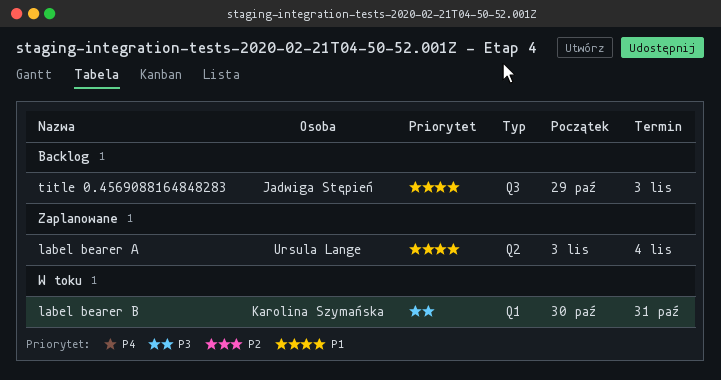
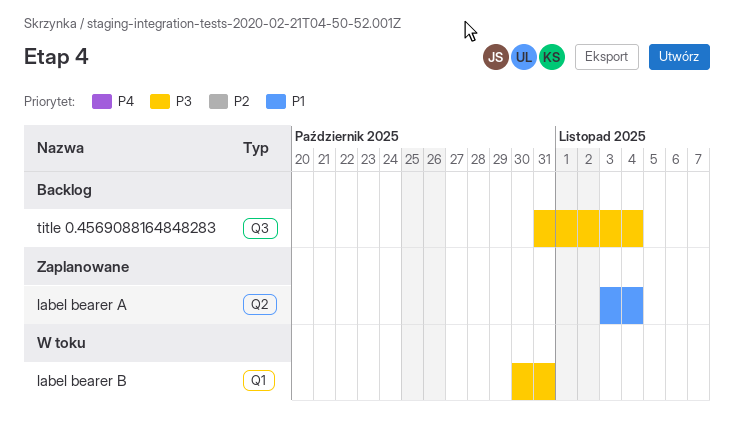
title 0.4569088164848283, priority: P1 -> P3
title 0.4569088164848283, start: Oct 29 -> Oct 31
title 0.4569088164848283, due: Nov 3 -> Nov 4

